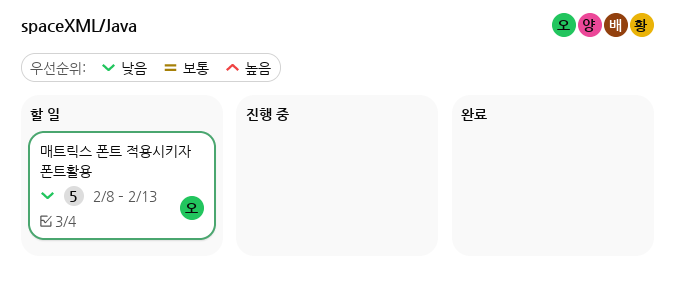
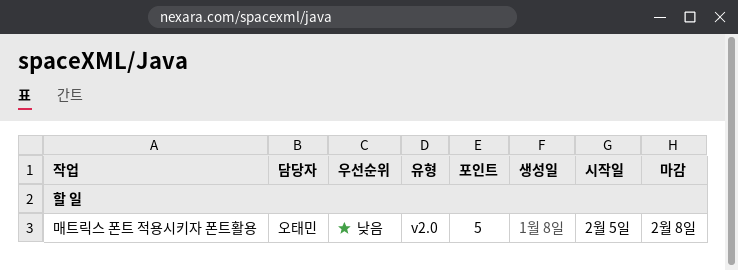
매트릭스 폰트 적용시키자 폰트활용, start: Feb 8 -> Feb 5
매트릭스 폰트 적용시키자 폰트활용, due: Feb 13 -> Feb 8

